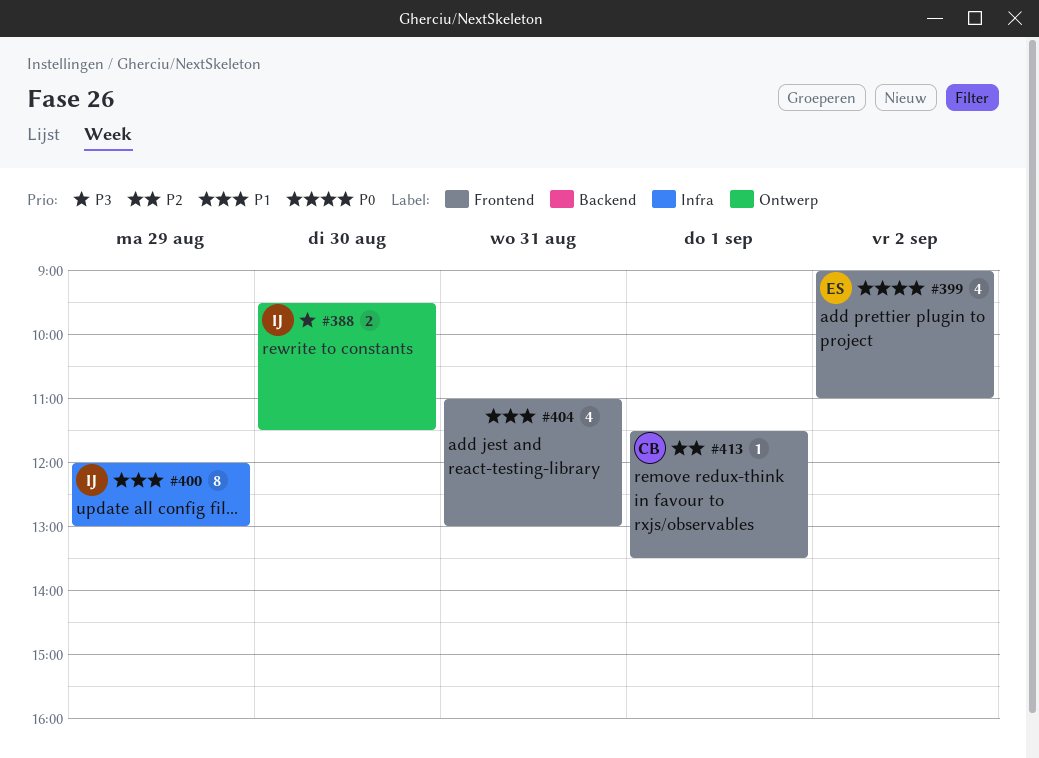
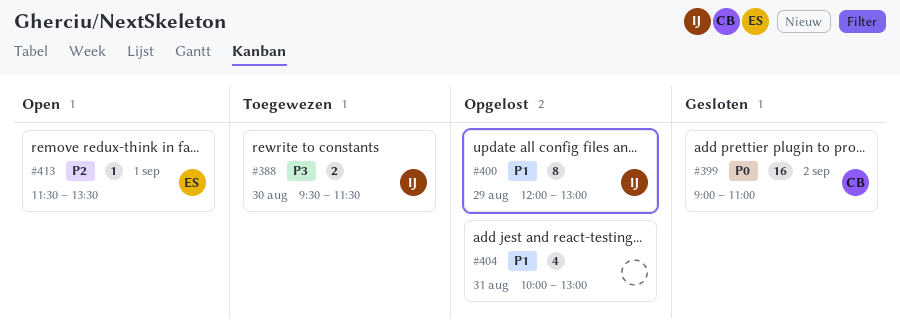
#399, owner: ES -> CB
#399, estimate: 4 -> 16
#404, begins: 11:00 -> 10:00
#413, owner: CB -> ES

